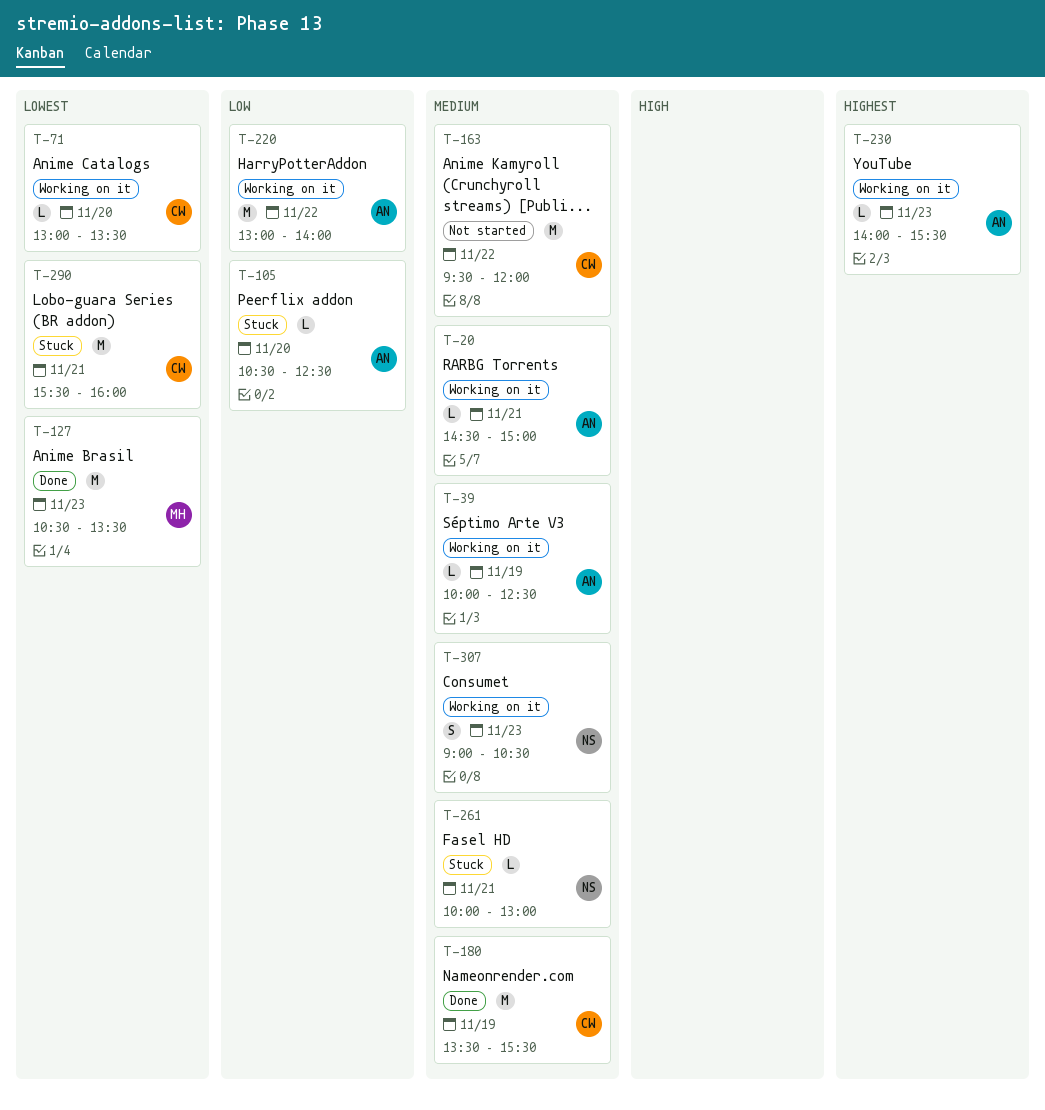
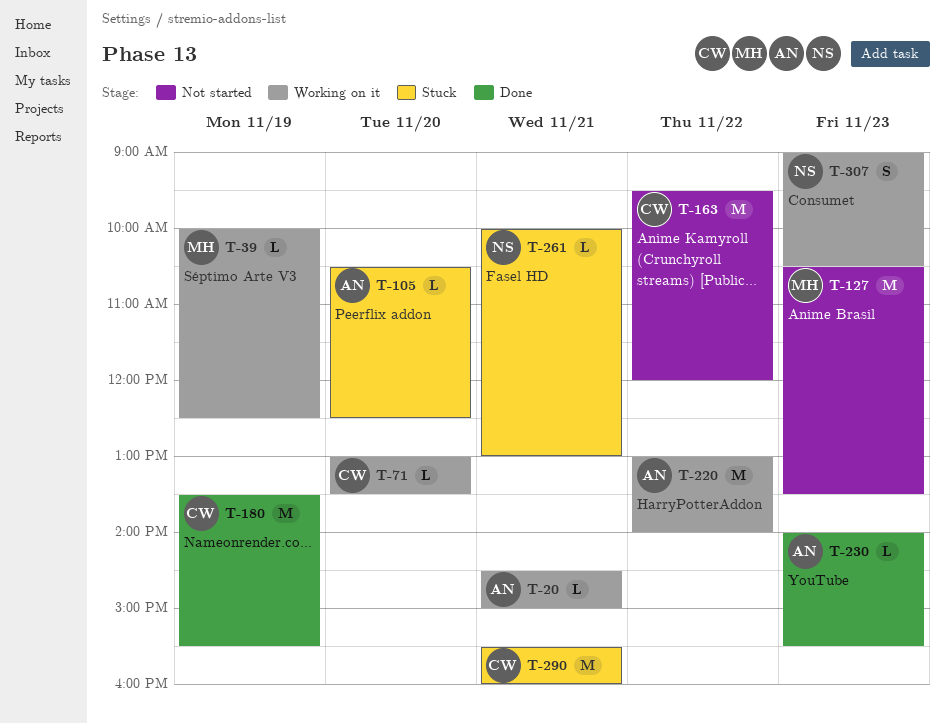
T-39, owner: AN -> MH
T-127, status: Done -> Not started
T-230, status: Working on it -> Done

